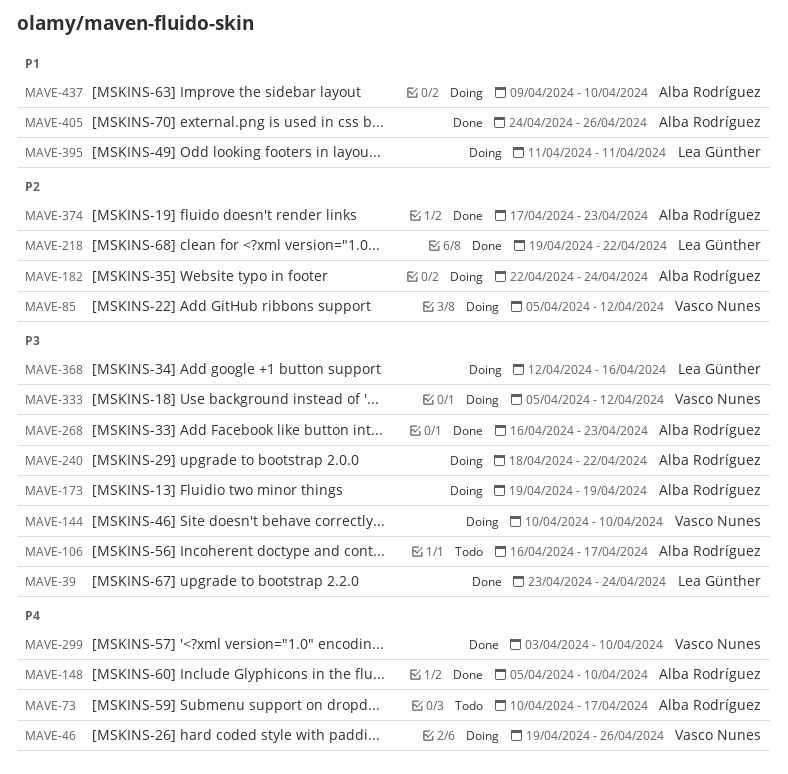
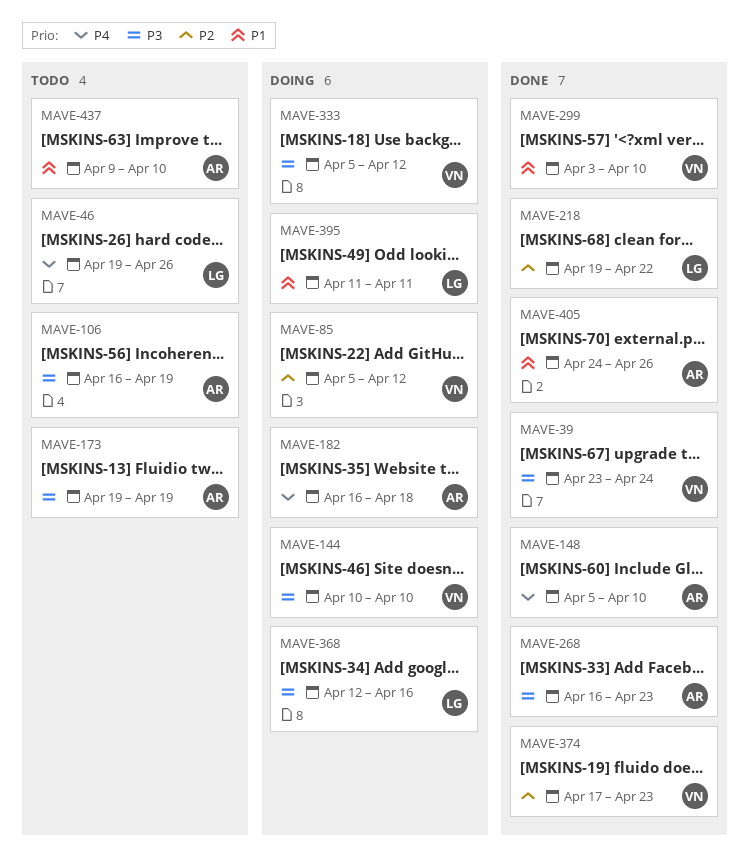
MAVE-39, owner: Lea Günther -> Vasco Nunes
MAVE-46, status: Doing -> Todo
MAVE-46, owner: Vasco Nunes -> Lea Günther
MAVE-73: present -> none
MAVE-106, due: Apr 17 -> Apr 19
MAVE-173, status: Doing -> Todo
MAVE-182, priority: P2 -> P4
MAVE-182, start: Apr 22 -> Apr 16
MAVE-182, due: Apr 24 -> Apr 18
MAVE-240: present -> none
MAVE-299, priority: P4 -> P1
MAVE-374, owner: Alba Rodríguez -> Vasco Nunes
MAVE-437, status: Doing -> Todo

